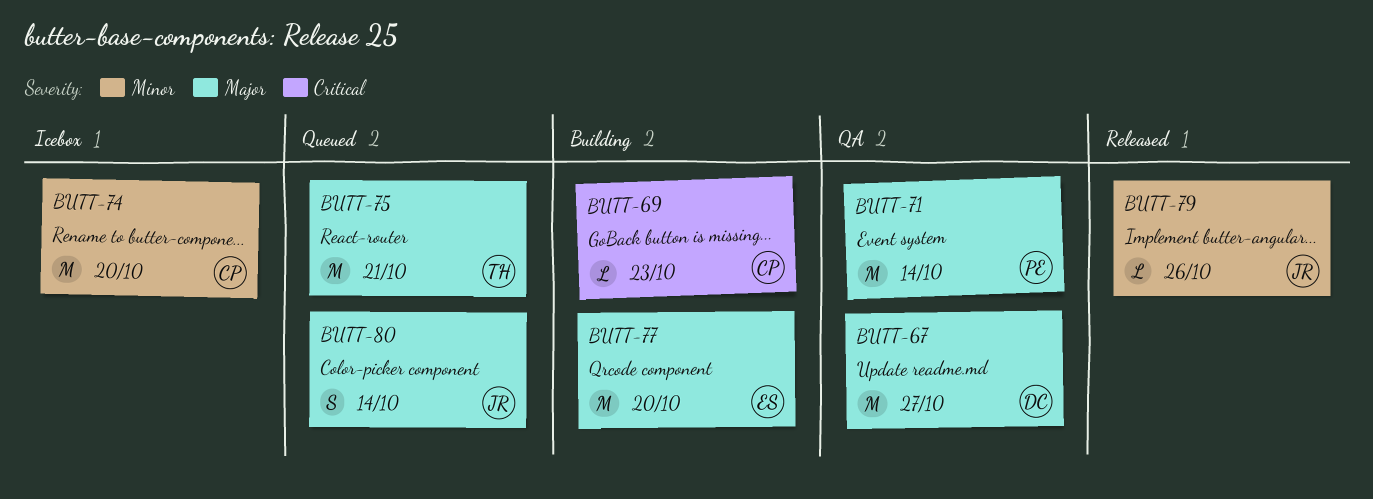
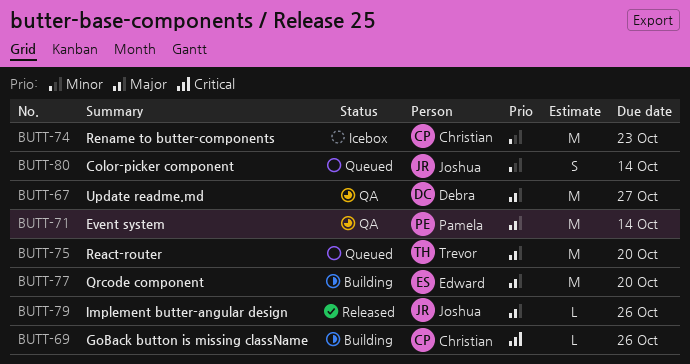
BUTT-69, due: Oct 23 -> Oct 26
BUTT-74, due: Oct 20 -> Oct 23
BUTT-75, due: Oct 21 -> Oct 20
BUTT-79, priority: Minor -> Major
BUTT-80, priority: Major -> Minor

